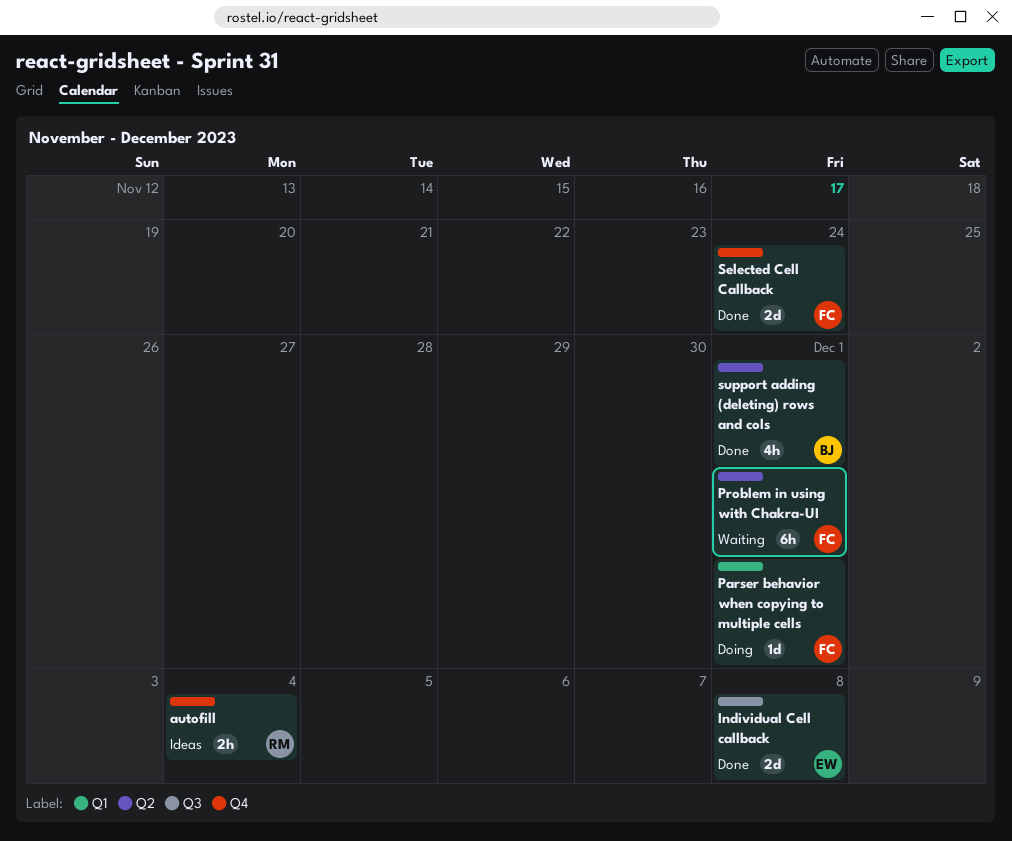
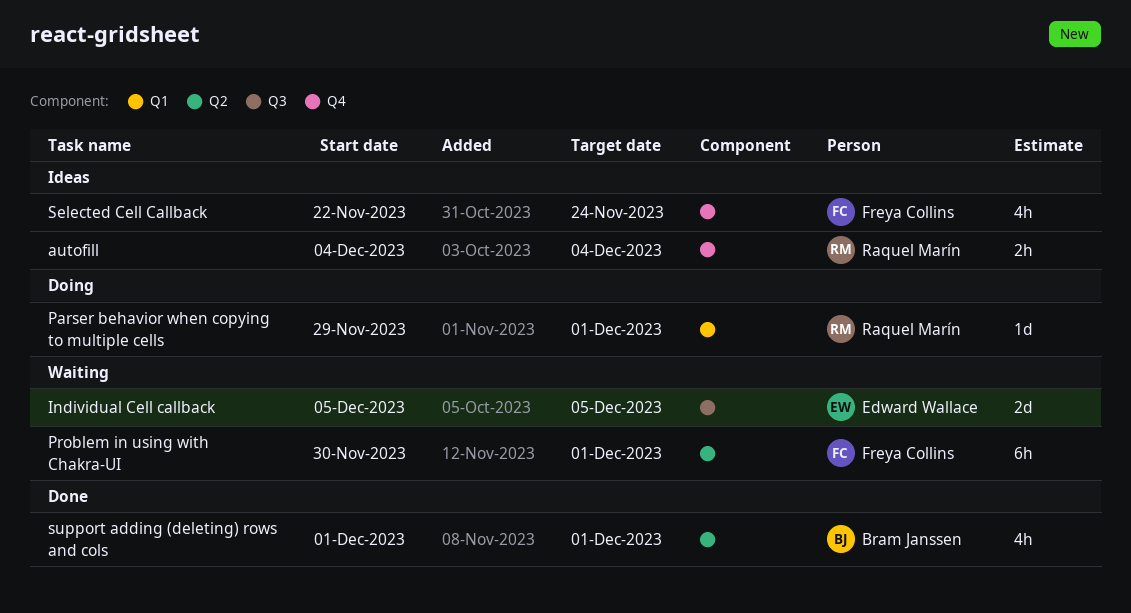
Individual Cell callback, status: Done -> Waiting
Individual Cell callback, due: Dec 8 -> Dec 5
Parser behavior when copying to multiple cells, owner: Freya Collins -> Raquel Marín
Selected Cell Callback, status: Done -> Ideas
Selected Cell Callback, estimate: 2d -> 4h

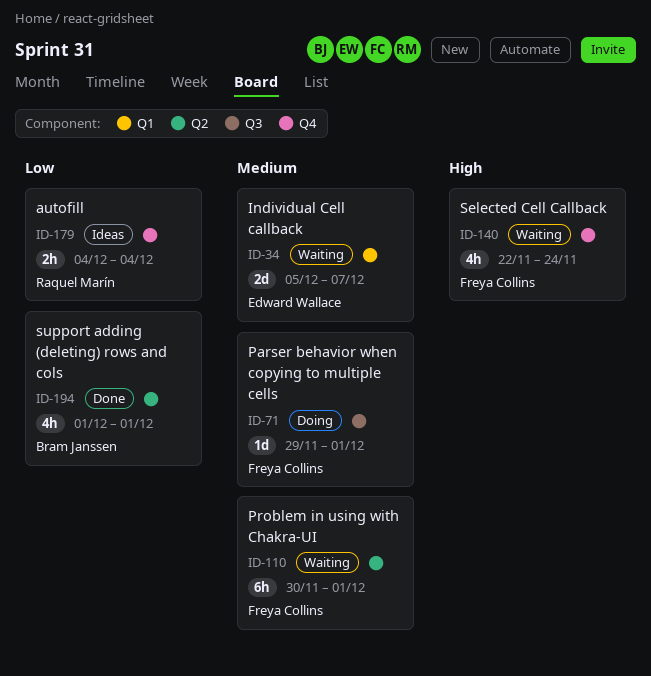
Individual Cell callback, label: Q3 -> Q1
Individual Cell callback, due: Dec 5 -> Dec 7
Parser behavior when copying to multiple cells, owner: Raquel Marín -> Freya Collins
Parser behavior when copying to multiple cells, label: Q1 -> Q3
Selected Cell Callback, status: Ideas -> Waiting

